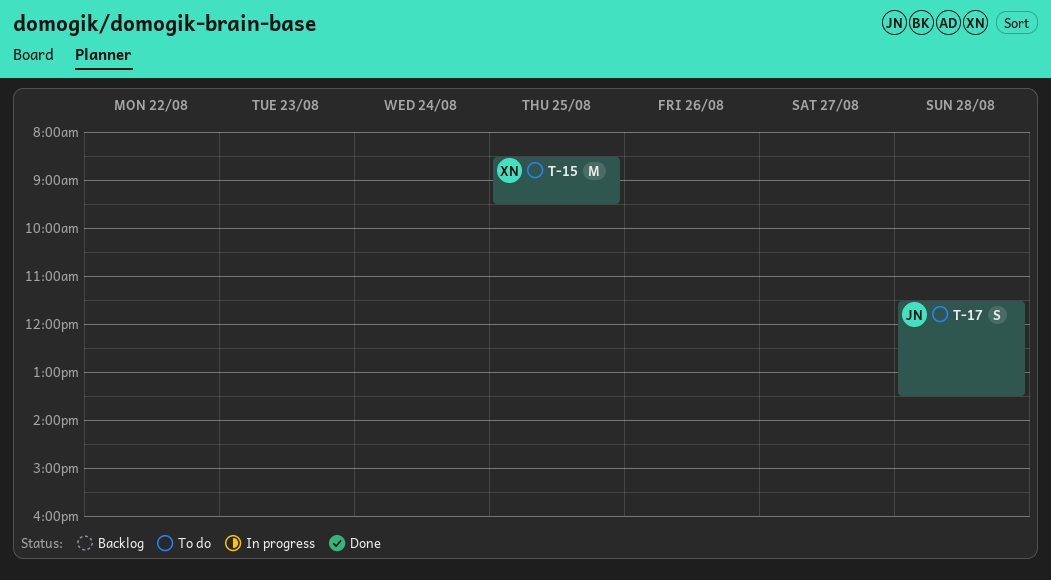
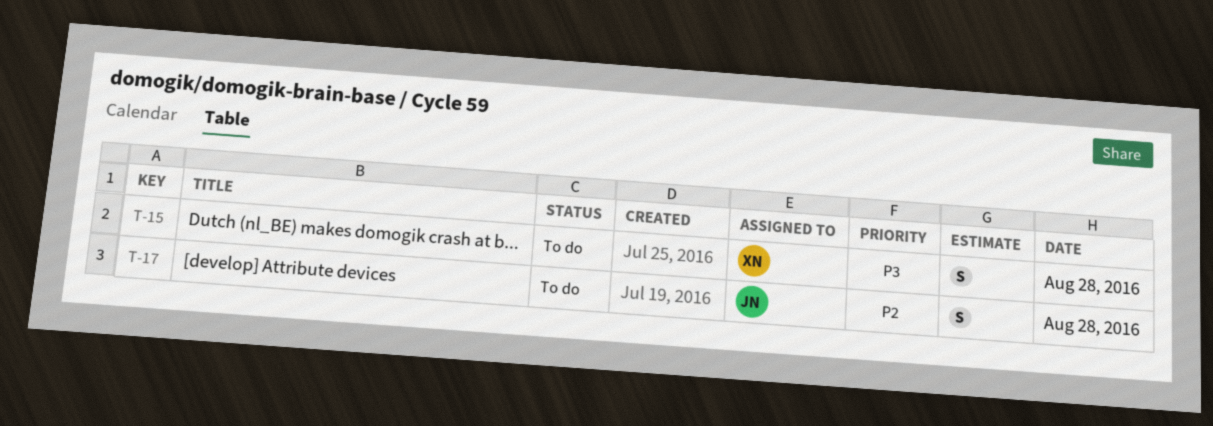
T-15, estimate: M -> S
T-15, day: Aug 25 -> Aug 28

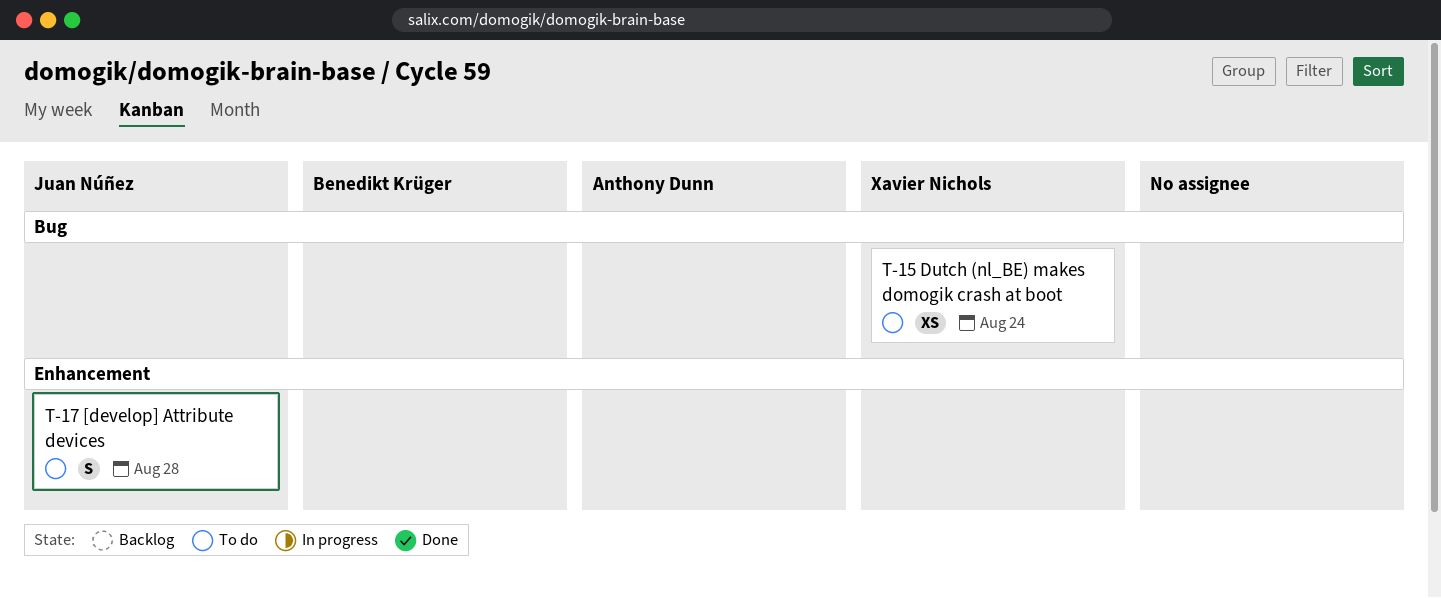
T-15, estimate: S -> XS
T-15, day: Aug 28 -> Aug 24

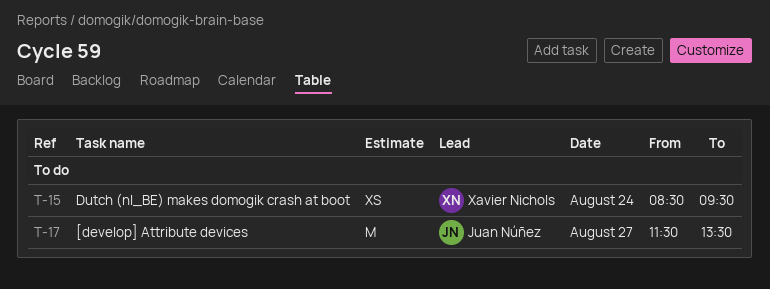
T-17, estimate: S -> M
T-17, day: Aug 28 -> Aug 27

